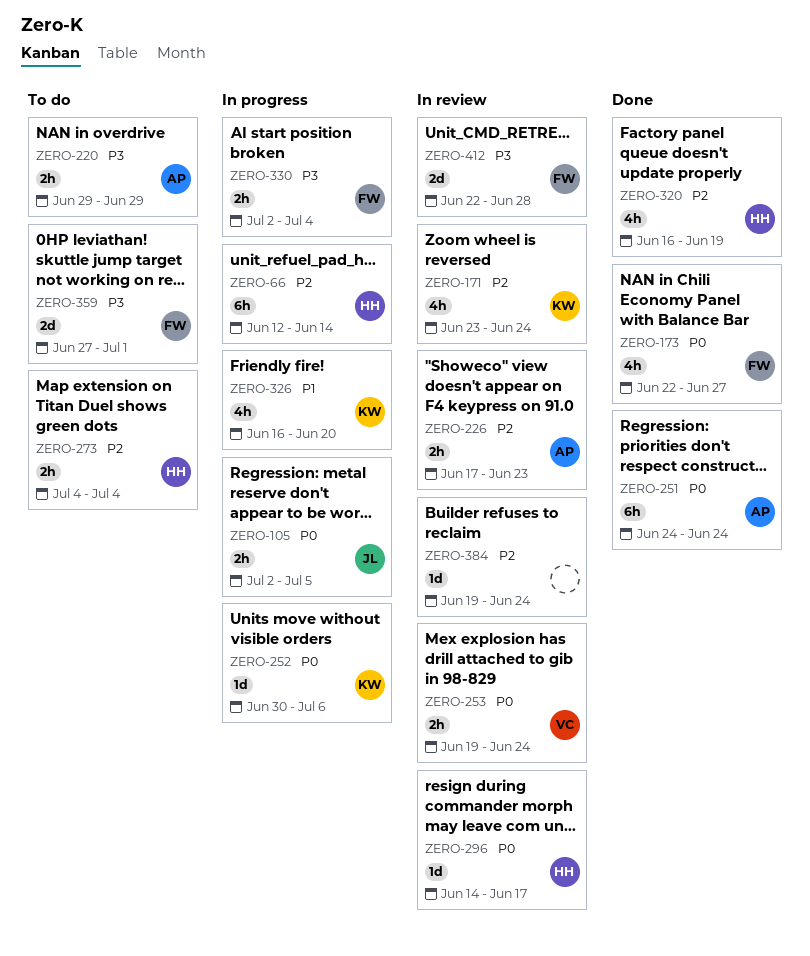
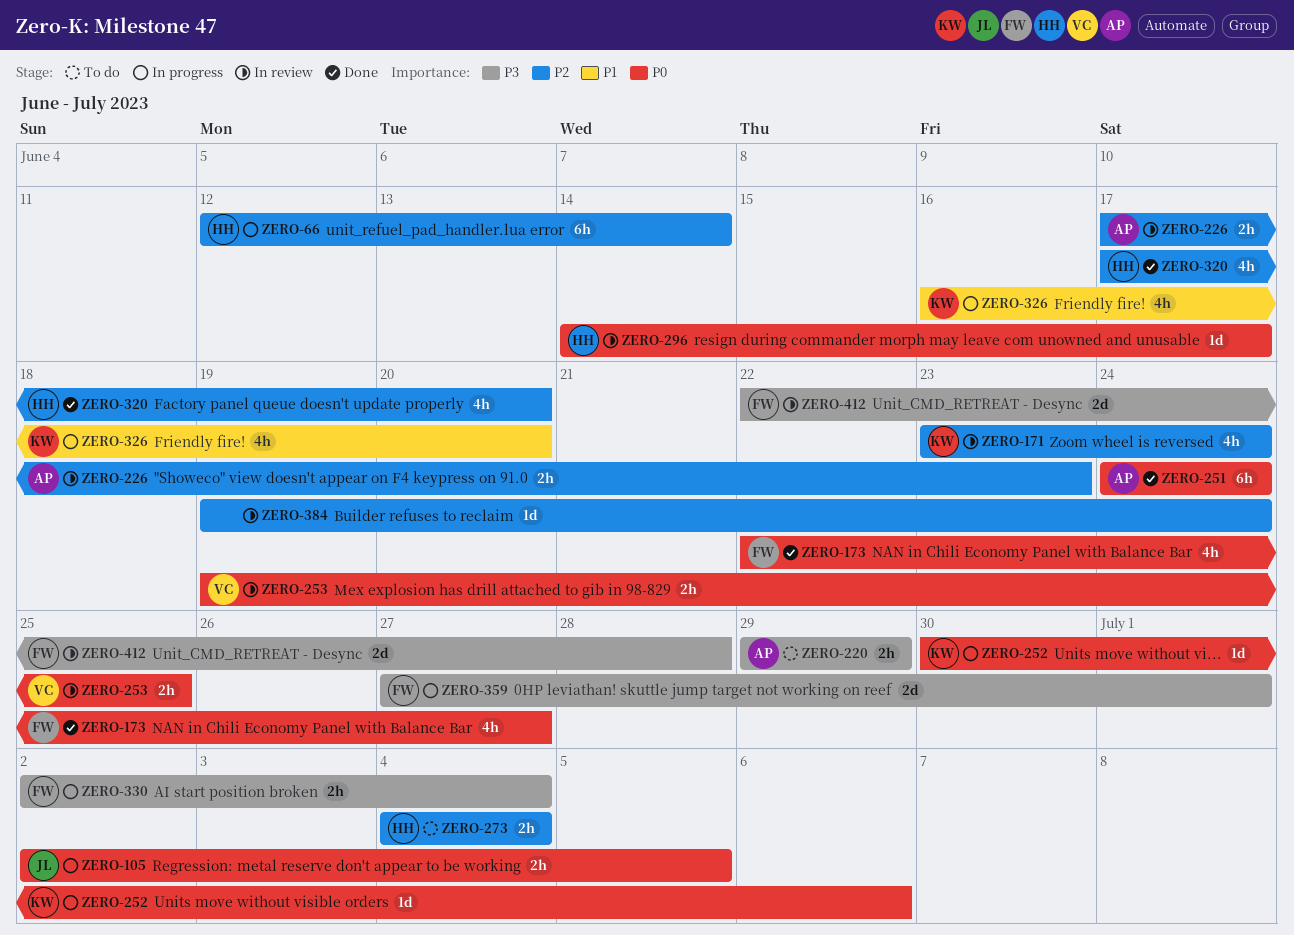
ZERO-253, due: Jun 24 -> Jun 25
ZERO-320, start: Jun 16 -> Jun 17
ZERO-320, due: Jun 19 -> Jun 20
ZERO-359, status: To do -> In progress

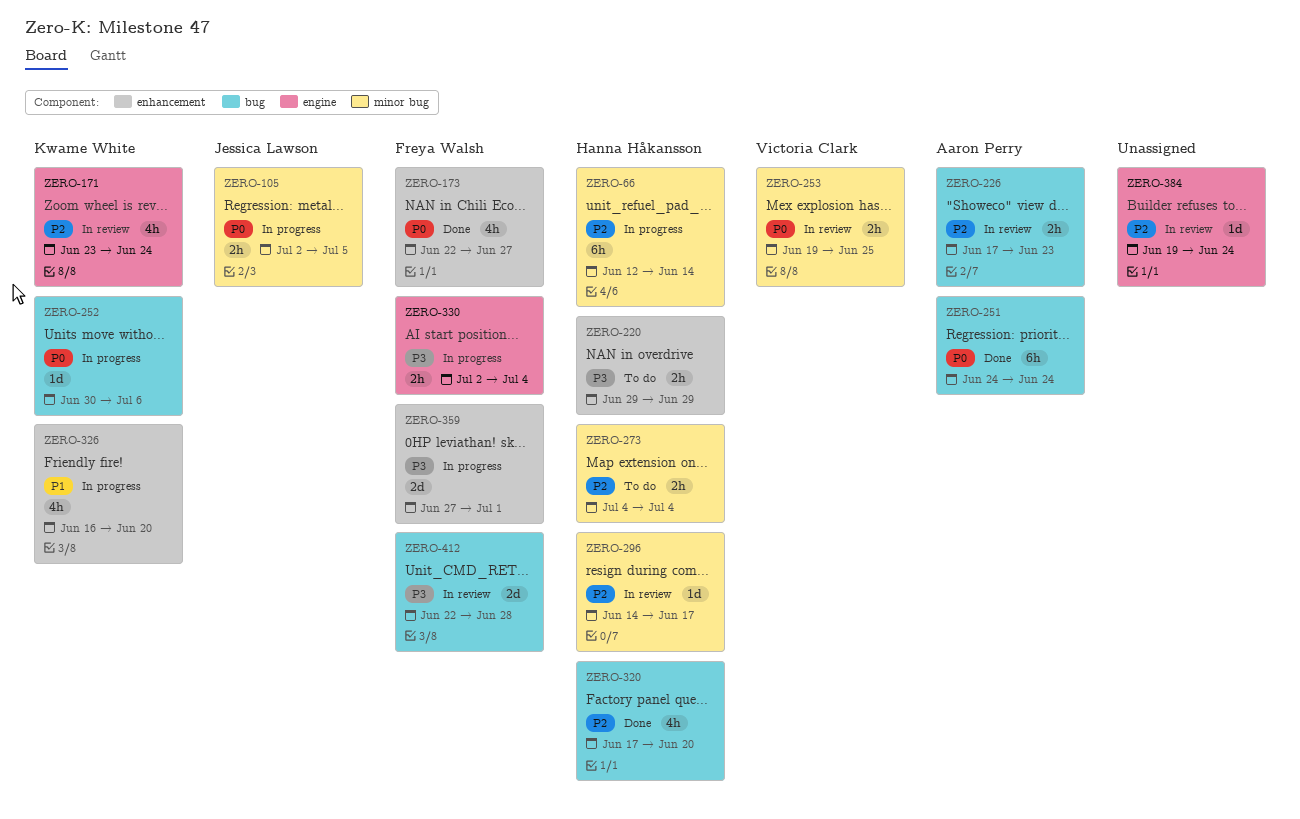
ZERO-220, owner: Aaron Perry -> Hanna Håkansson
ZERO-296, priority: P0 -> P2

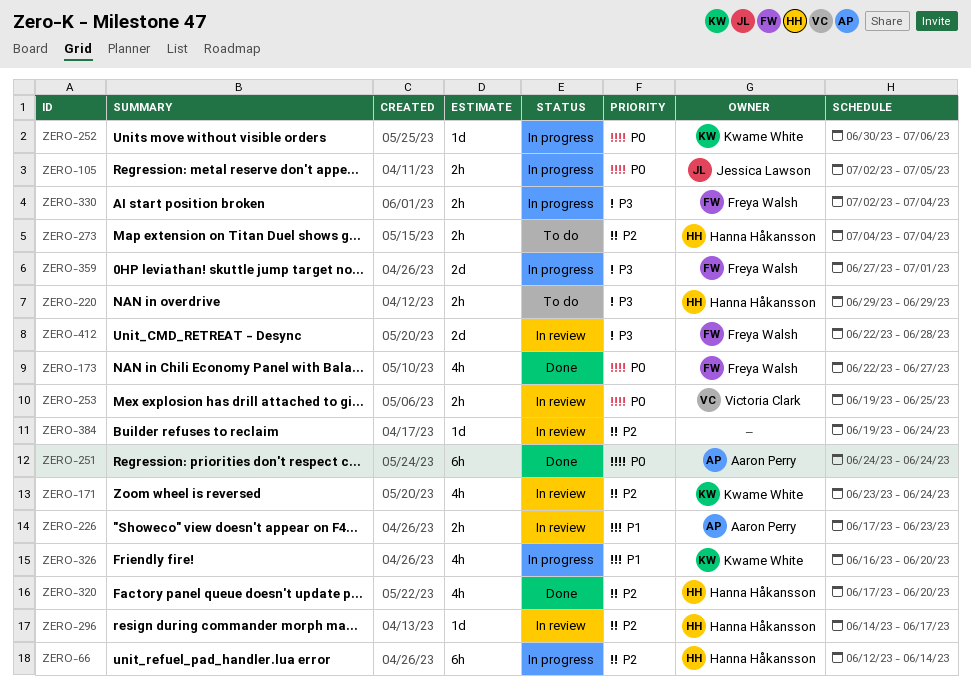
ZERO-226, priority: P2 -> P1

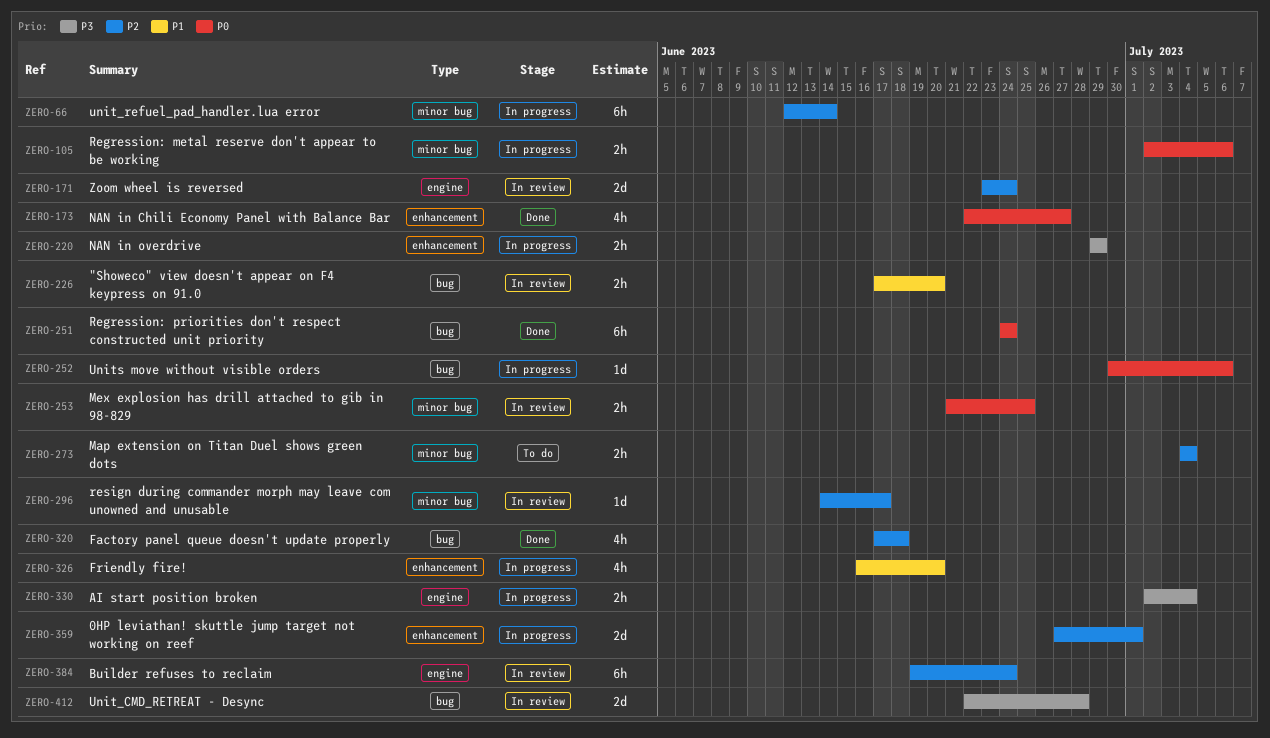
ZERO-105, due: Jul 5 -> Jul 6
ZERO-171, estimate: 4h -> 2d
ZERO-220, status: To do -> In progress
ZERO-226, due: Jun 23 -> Jun 20
ZERO-253, start: Jun 19 -> Jun 21
ZERO-320, due: Jun 20 -> Jun 18
ZERO-359, priority: P3 -> P2
ZERO-384, estimate: 1d -> 6h

